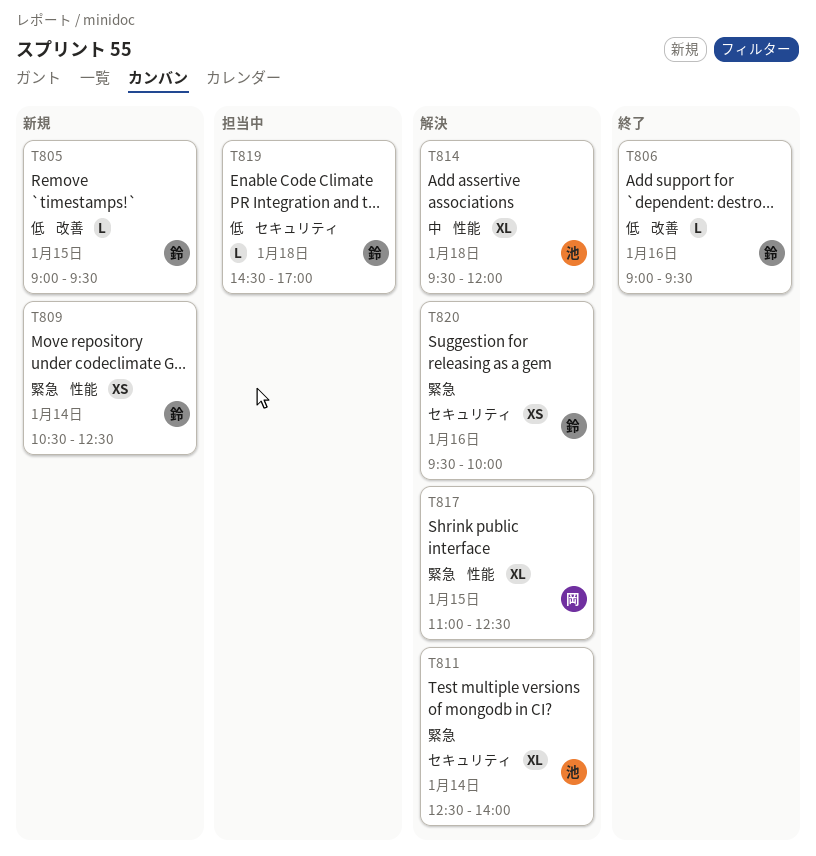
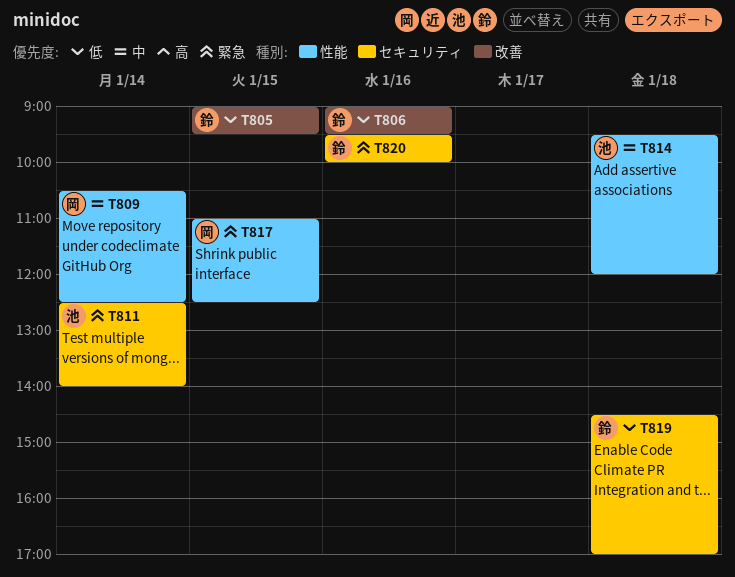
T809, owner: 鈴 -> 岡
T809, priority: 緊急 -> 中

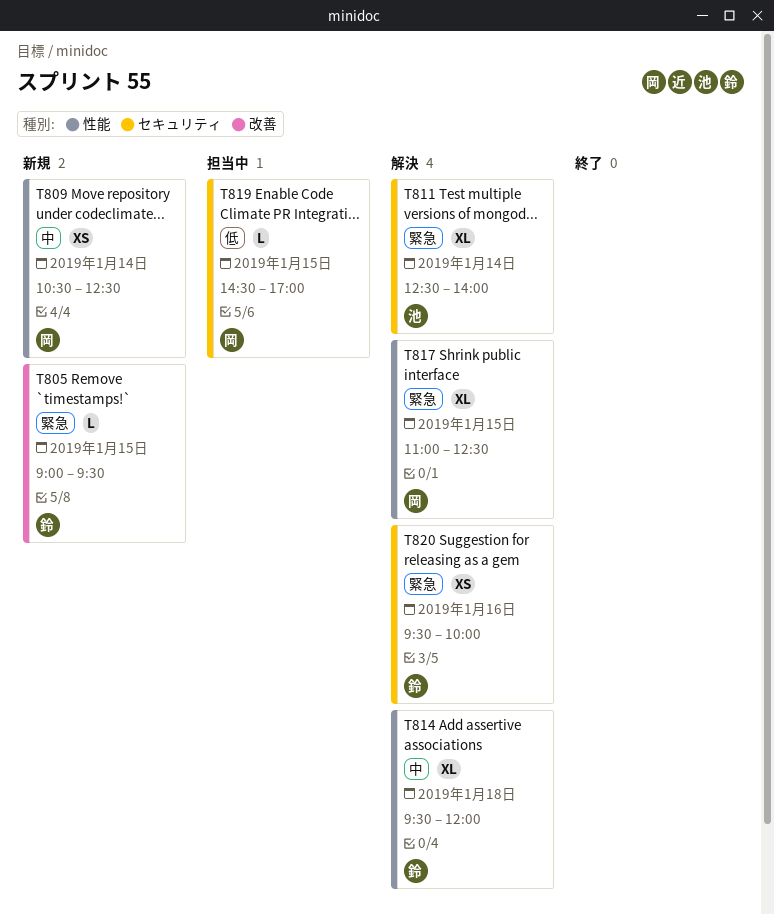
T805, priority: 低 -> 緊急
T806: present -> none
T814, owner: 池 -> 鈴
T819, owner: 鈴 -> 岡
T819, day: Jan 18 -> Jan 15

